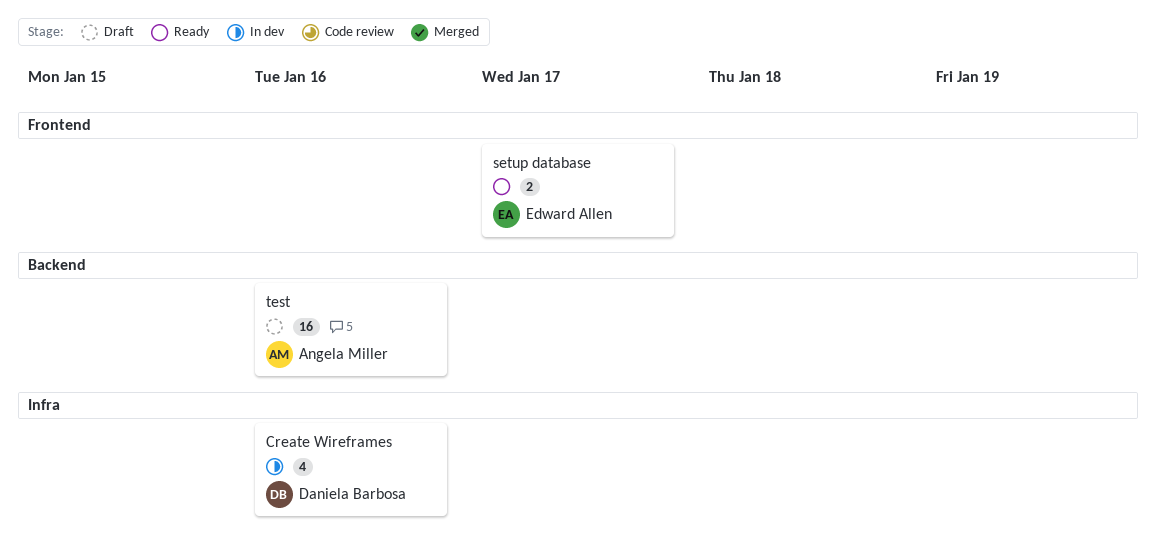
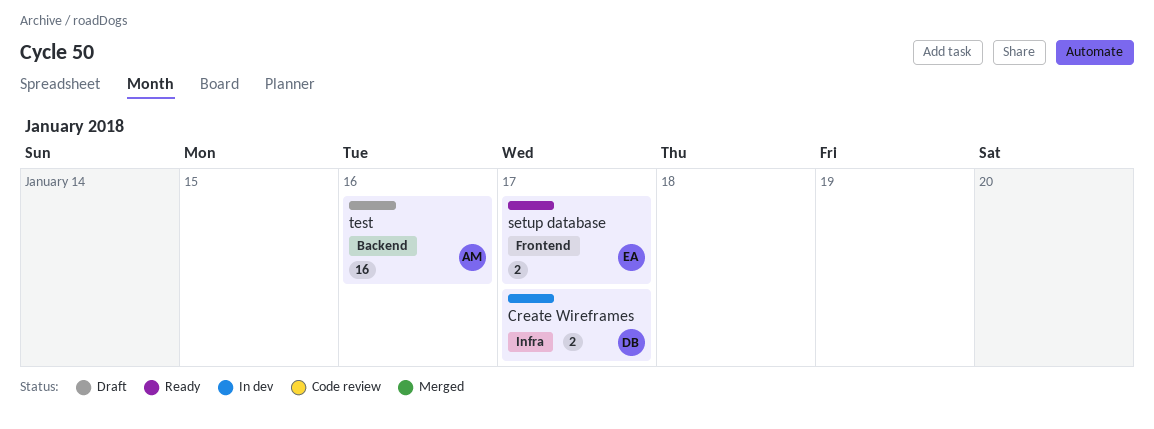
Create Wireframes, estimate: 4 -> 2
Create Wireframes, due: Jan 16 -> Jan 17

